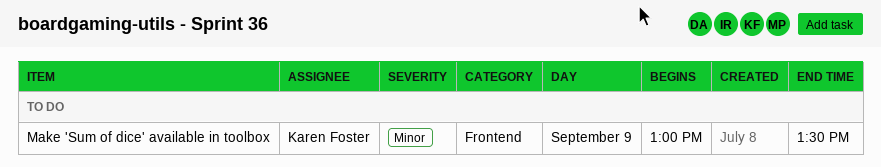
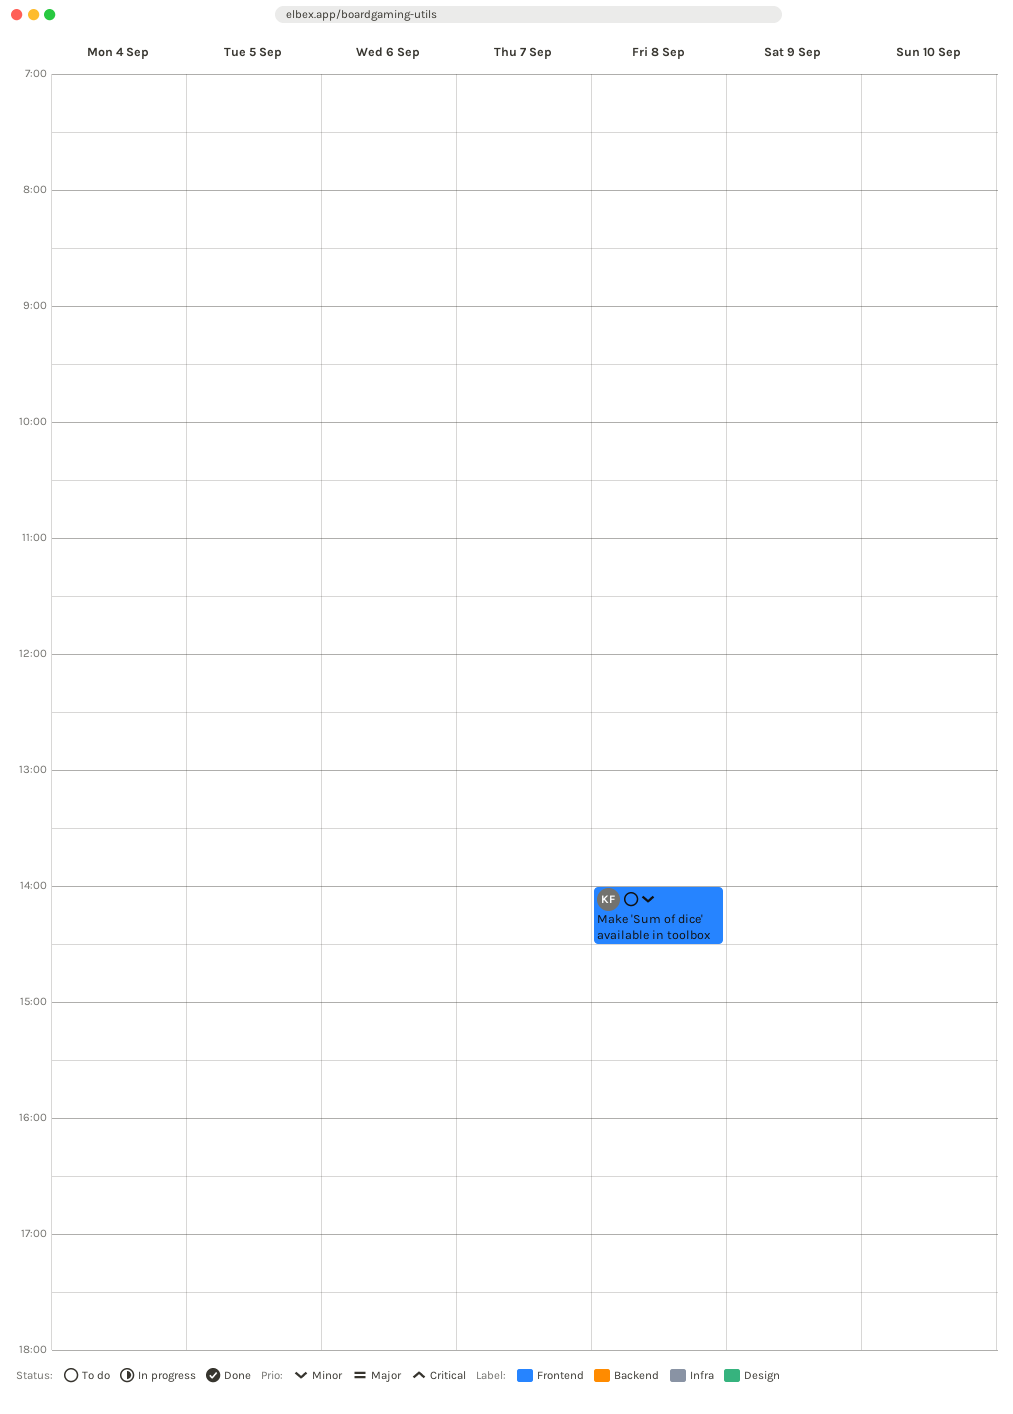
Make 'Sum of dice' available in toolbox, day: Sep 9 -> Sep 8
Make 'Sum of dice' available in toolbox, begins: 13:00 -> 14:00
Make 'Sum of dice' available in toolbox, ends: 13:30 -> 14:30

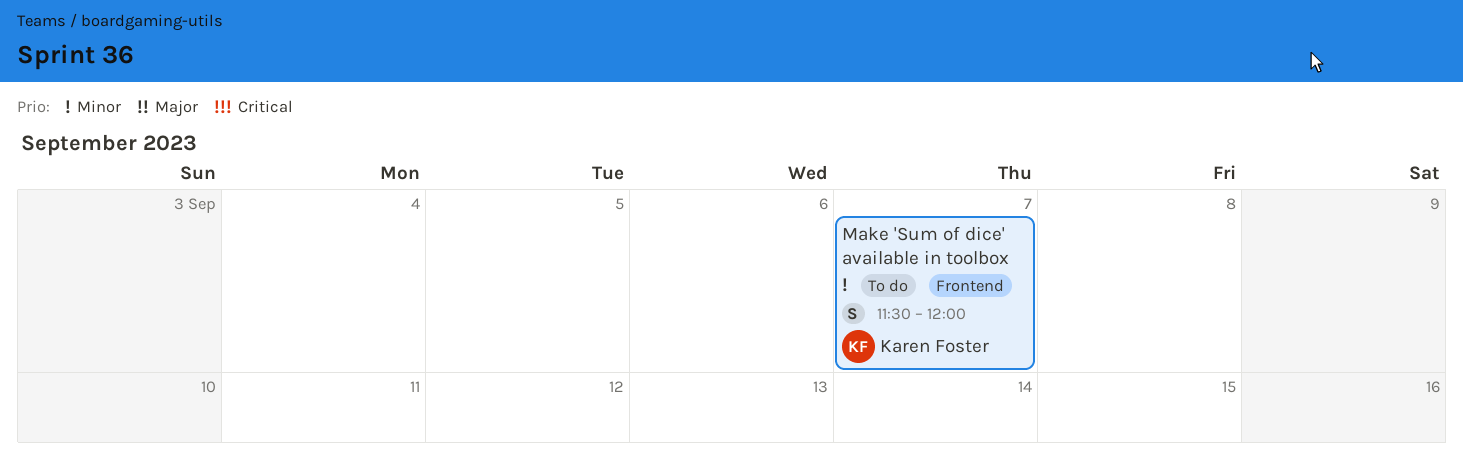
Make 'Sum of dice' available in toolbox, day: Sep 8 -> Sep 7
Make 'Sum of dice' available in toolbox, begins: 14:00 -> 11:30
Make 'Sum of dice' available in toolbox, ends: 14:30 -> 12:00

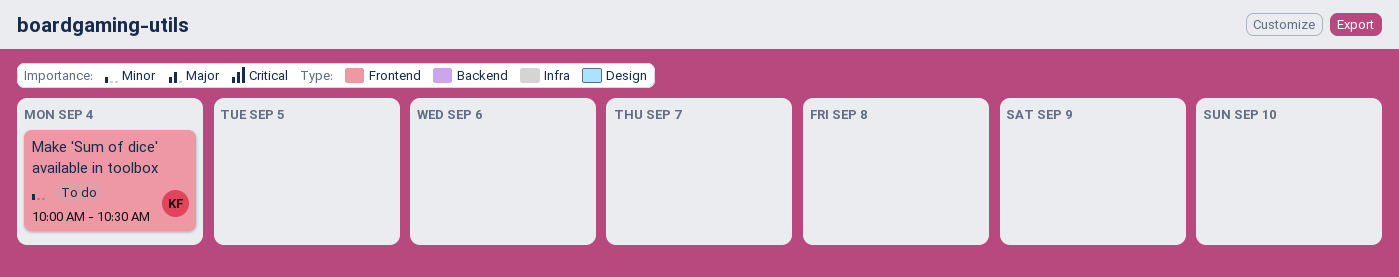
Make 'Sum of dice' available in toolbox, day: Sep 7 -> Sep 4
Make 'Sum of dice' available in toolbox, begins: 11:30 -> 10:00
Make 'Sum of dice' available in toolbox, ends: 12:00 -> 10:30

